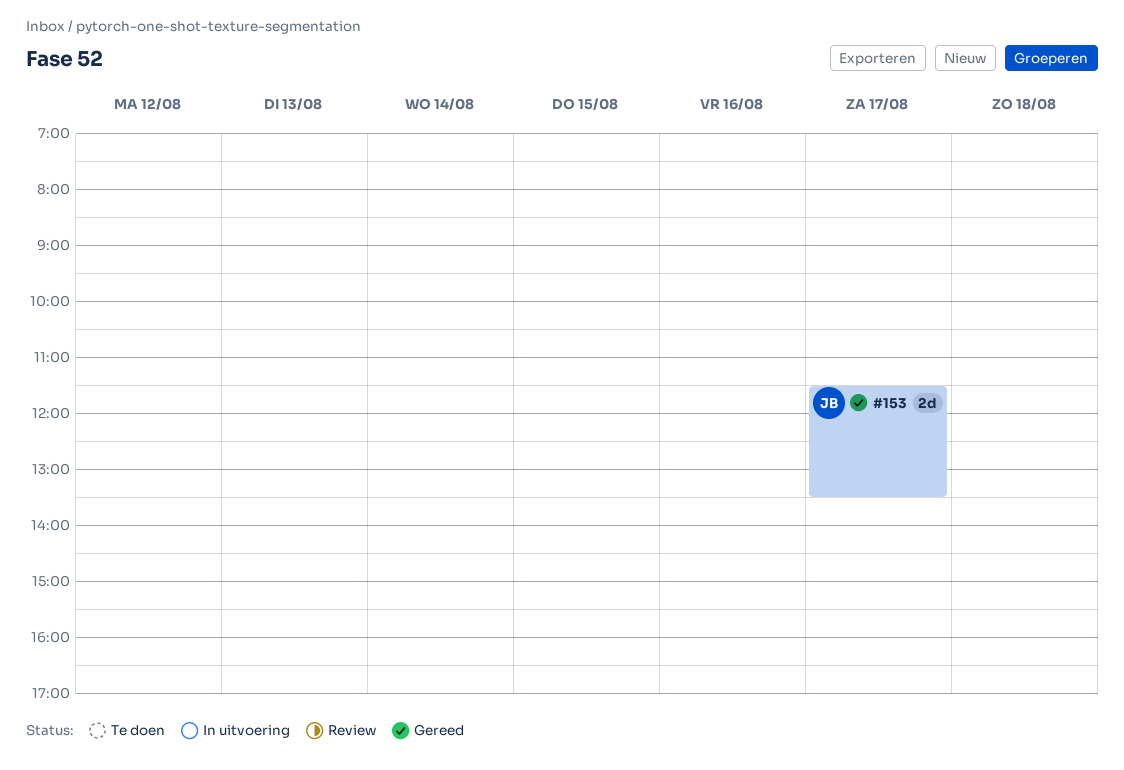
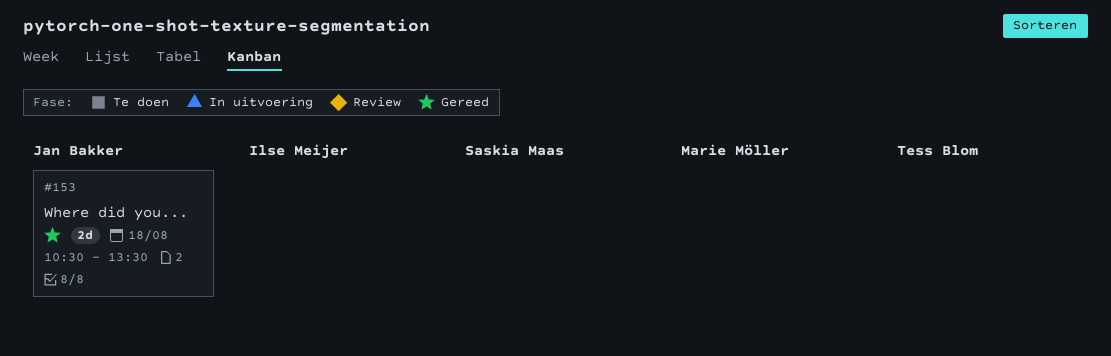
#153, day: Aug 17 -> Aug 18
#153, begins: 11:30 -> 10:30

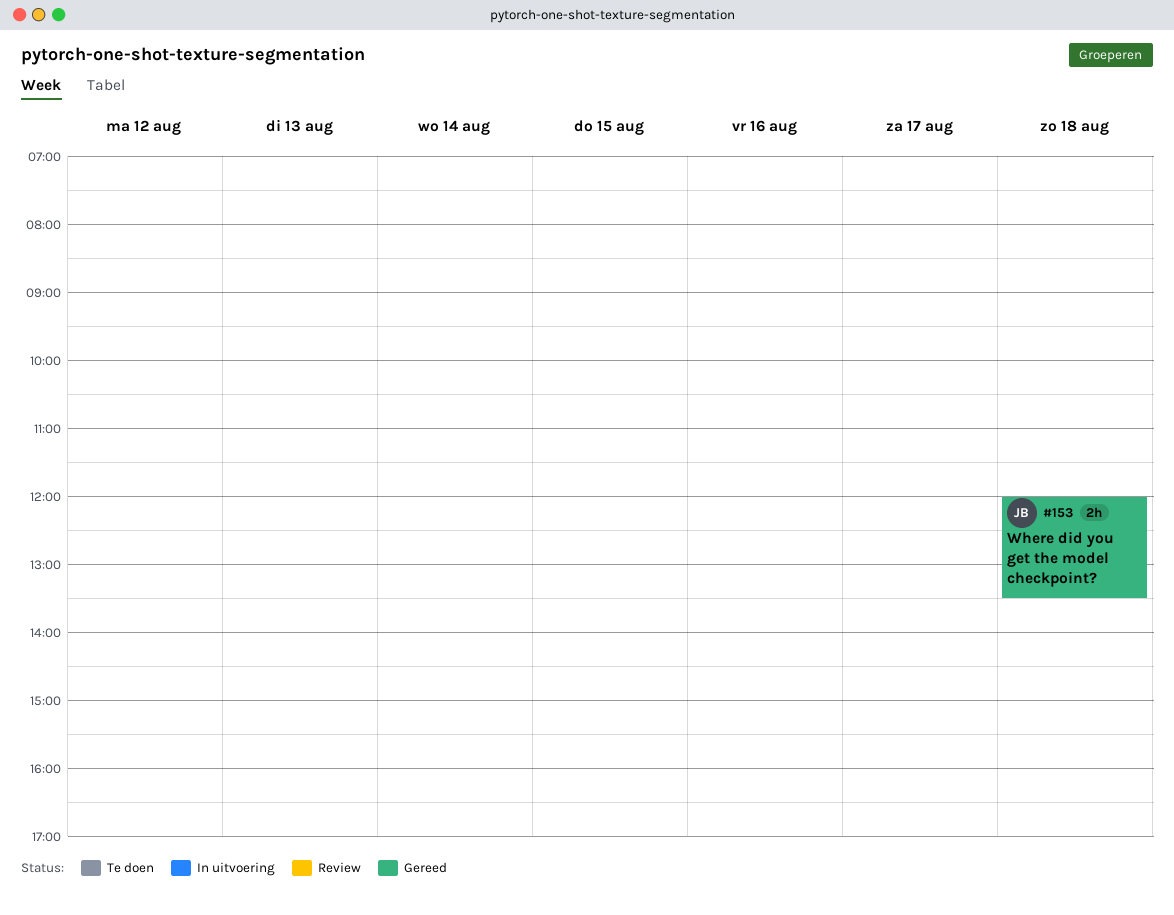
#153, estimate: 2d -> 2h
#153, begins: 10:30 -> 12:00

